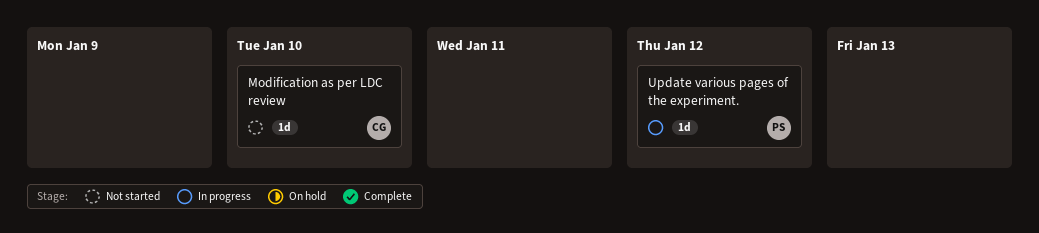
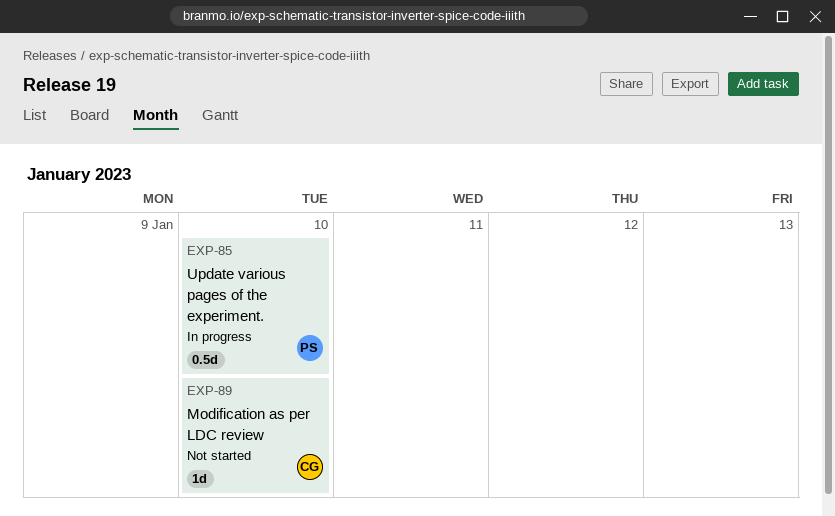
Update various pages of the experiment., estimate: 1d -> 0.5d
Update various pages of the experiment., due: Jan 12 -> Jan 10

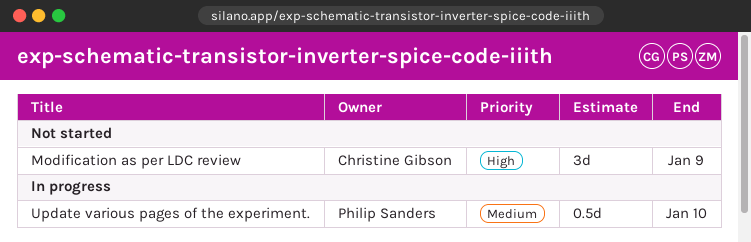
Modification as per LDC review, estimate: 1d -> 3d
Modification as per LDC review, due: Jan 10 -> Jan 9

